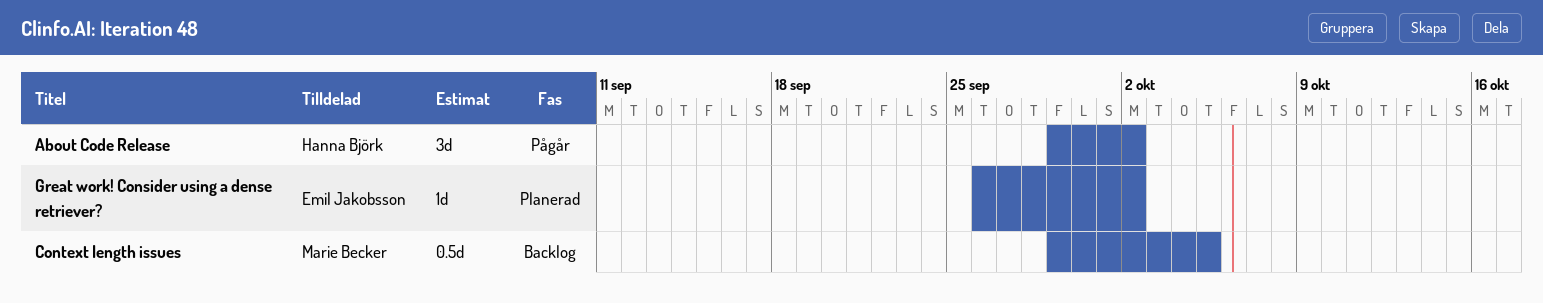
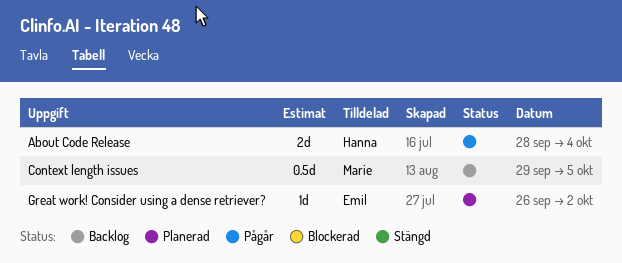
About Code Release, estimate: 3d -> 2d
About Code Release, start: Sep 29 -> Sep 28
About Code Release, due: Oct 2 -> Oct 4

